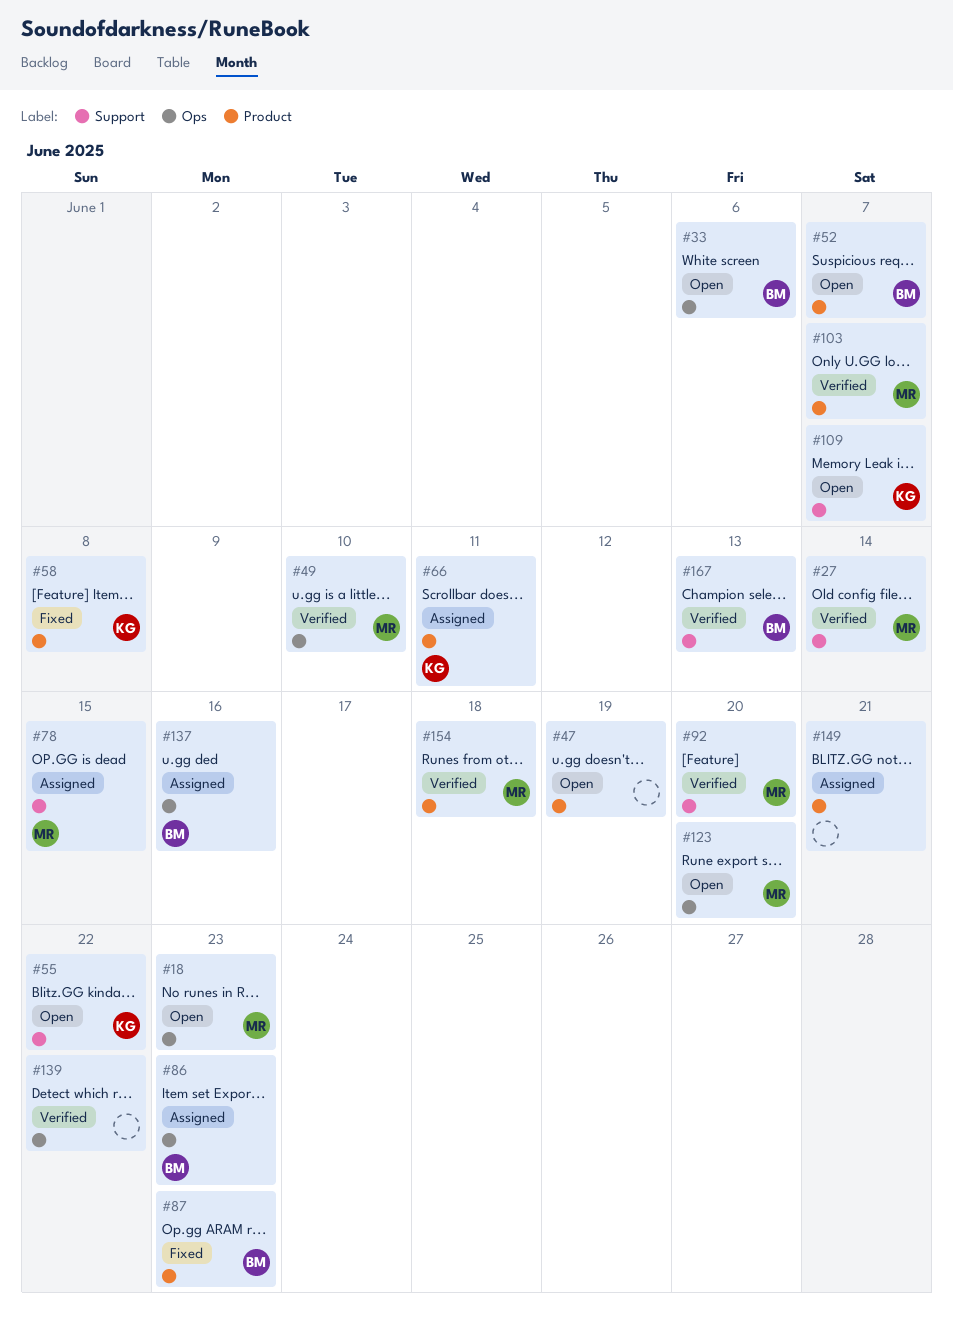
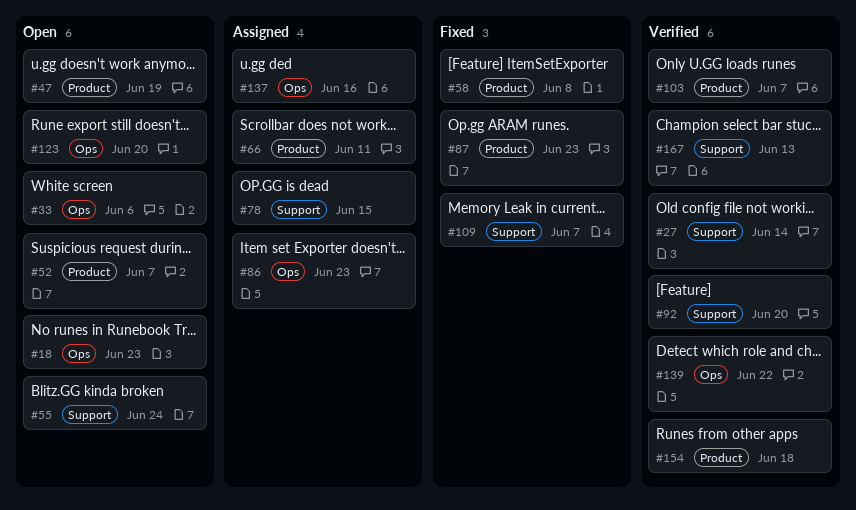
#49: present -> none
#55, due: Jun 22 -> Jun 24
#109, status: Open -> Fixed
#149: present -> none

